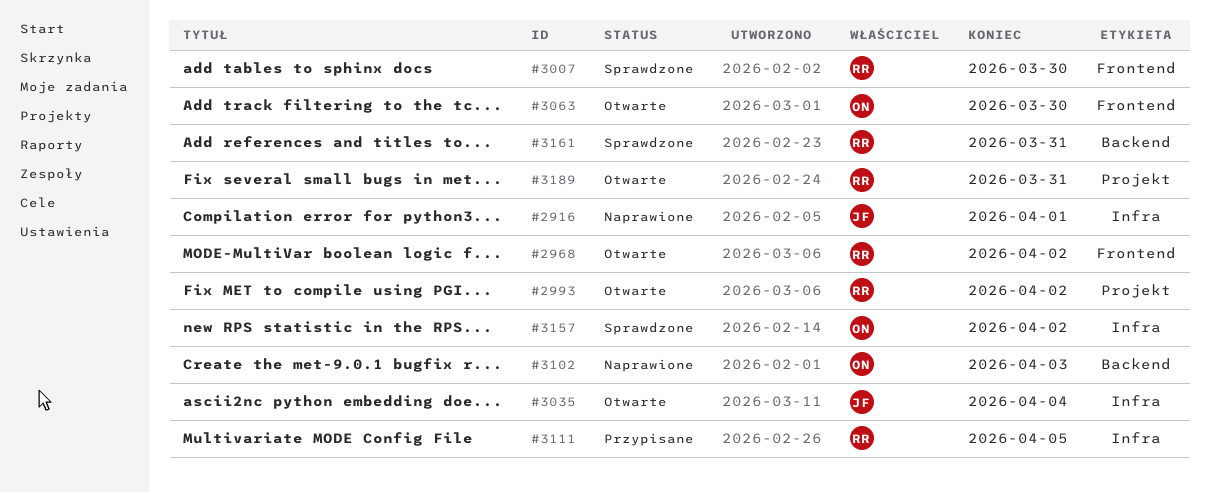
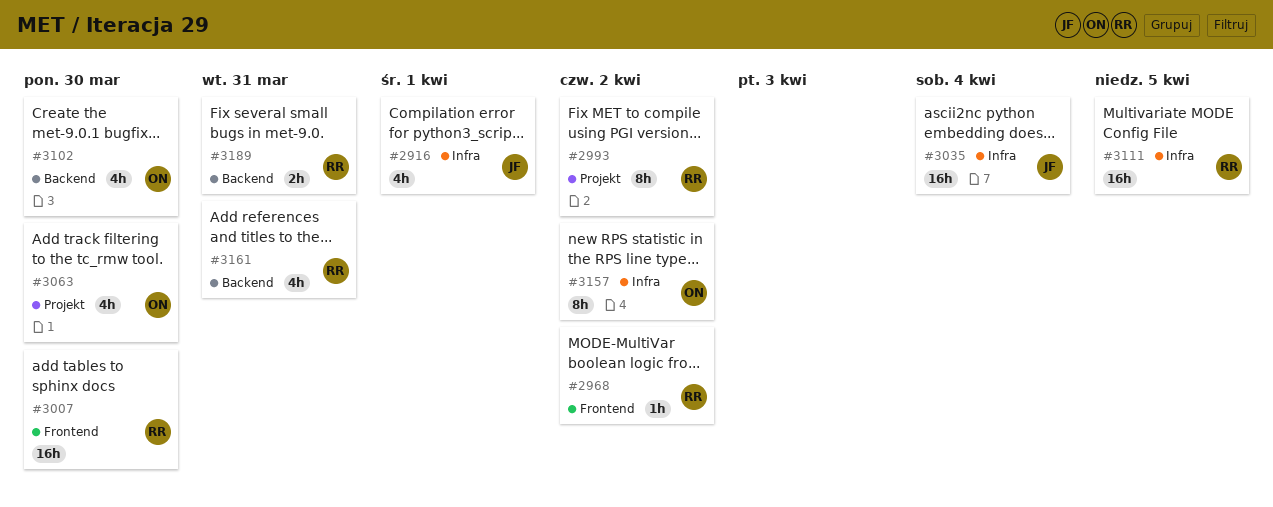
#3063, label: Frontend -> Projekt
#3102, due: Apr 3 -> Mar 30
#3189, label: Projekt -> Backend

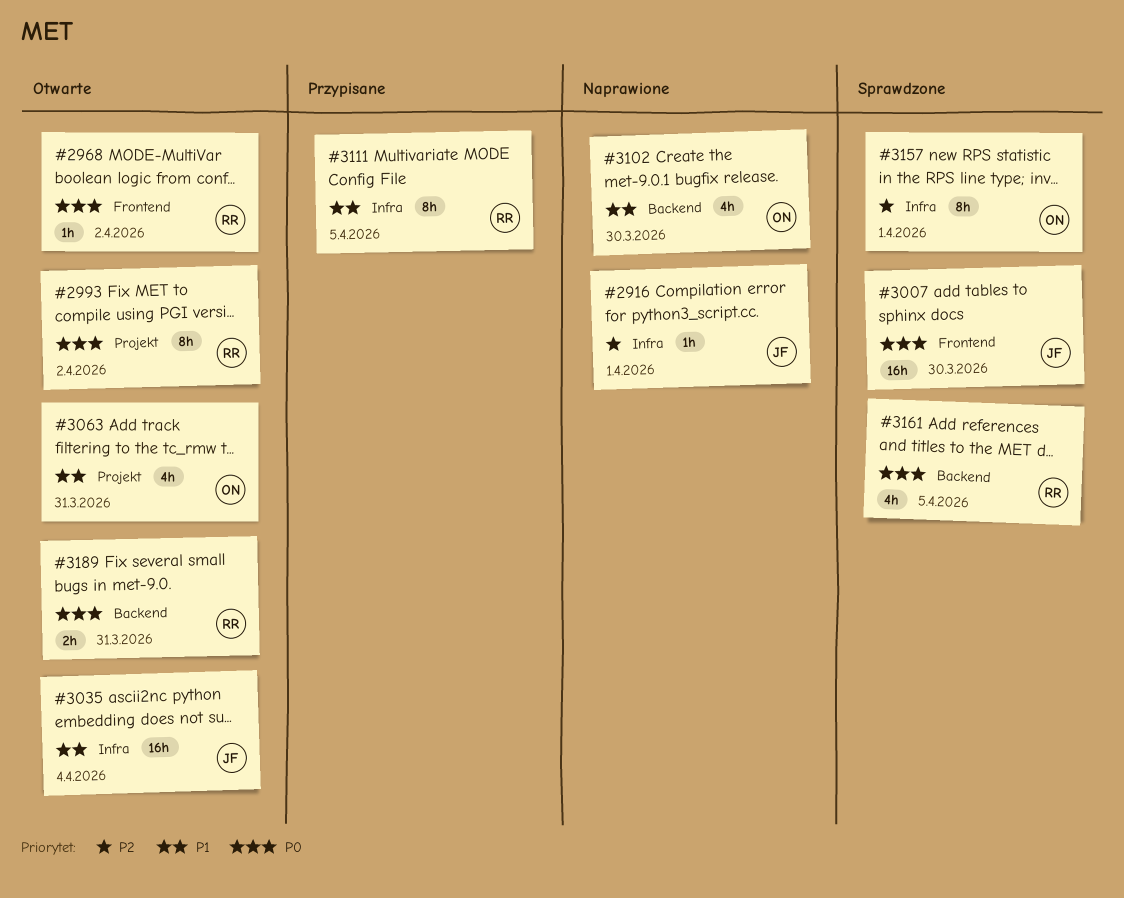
#2916, estimate: 4h -> 1h
#3007, owner: RR -> JF
#3063, due: Mar 30 -> Mar 31
#3111, estimate: 16h -> 8h
#3157, due: Apr 2 -> Apr 1
#3161, due: Mar 31 -> Apr 5

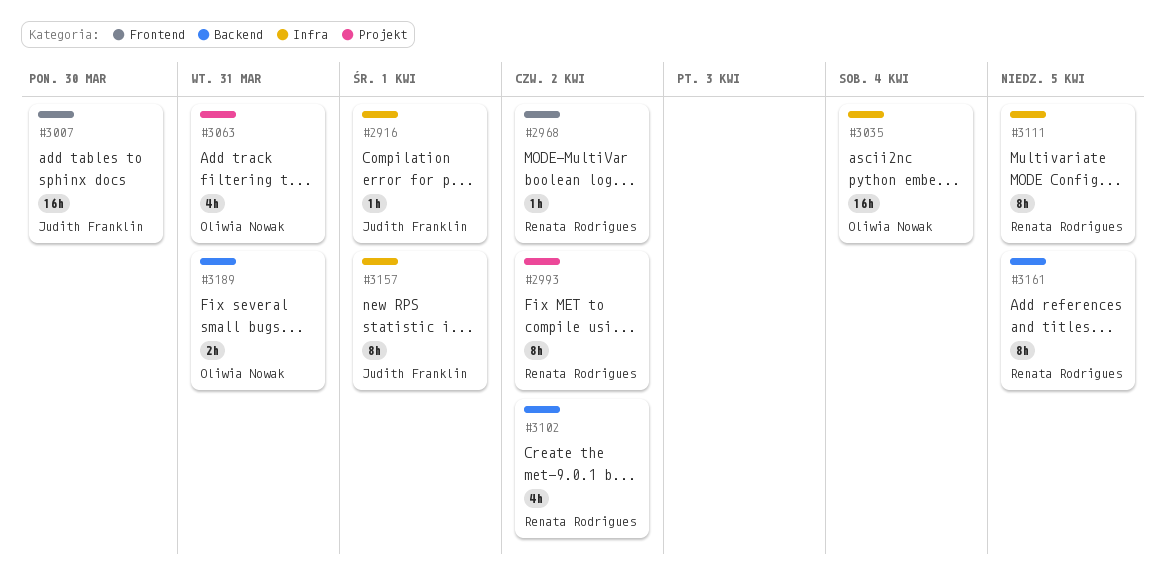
#3035, owner: Judith Franklin -> Oliwia Nowak
#3102, owner: Oliwia Nowak -> Renata Rodrigues
#3102, due: Mar 30 -> Apr 2
#3157, owner: Oliwia Nowak -> Judith Franklin
#3161, estimate: 4h -> 8h
#3189, owner: Renata Rodrigues -> Oliwia Nowak

